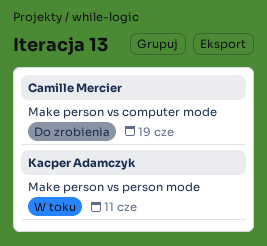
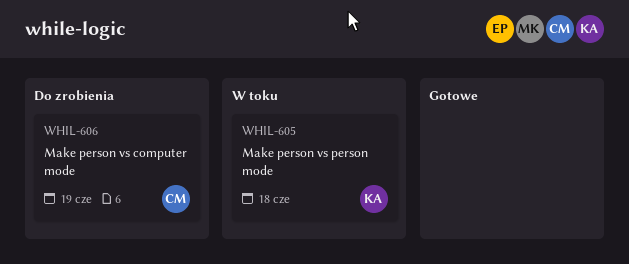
Make person vs person mode, due: Jun 11 -> Jun 18

